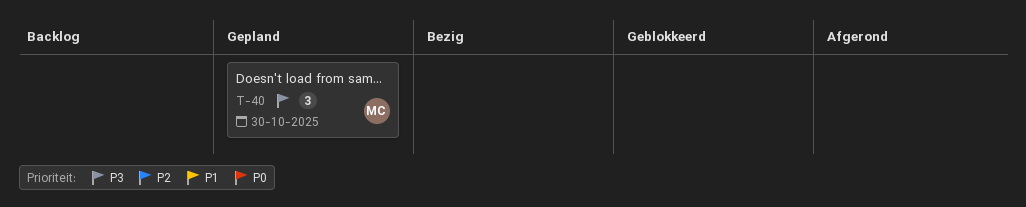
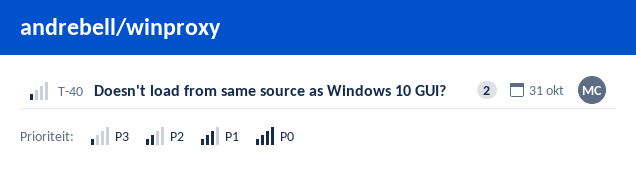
T-40, estimate: 3 -> 2
T-40, due: Oct 30 -> Oct 31

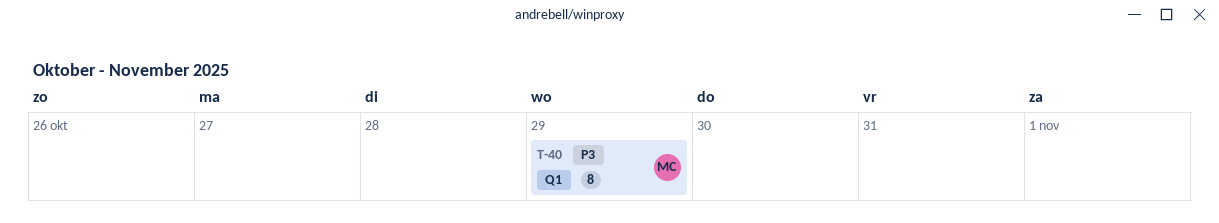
T-40, estimate: 2 -> 8
T-40, due: Oct 31 -> Oct 29

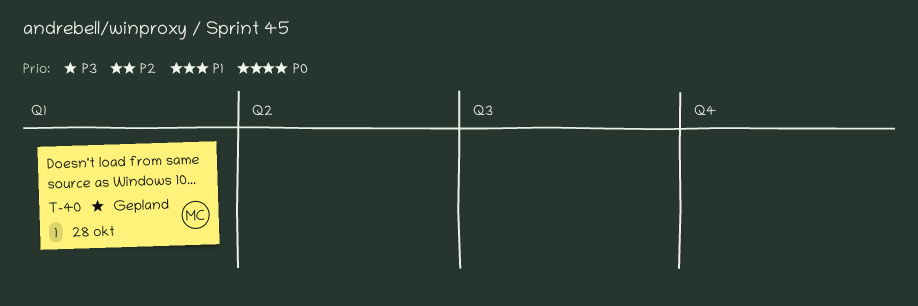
T-40, estimate: 8 -> 1
T-40, due: Oct 29 -> Oct 28

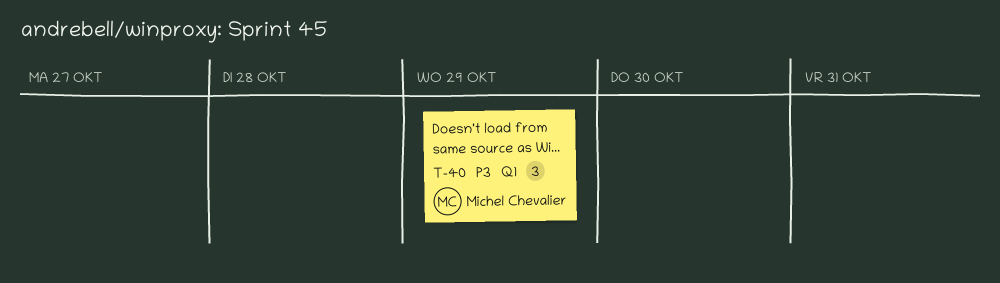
T-40, estimate: 1 -> 3
T-40, due: Oct 28 -> Oct 29

